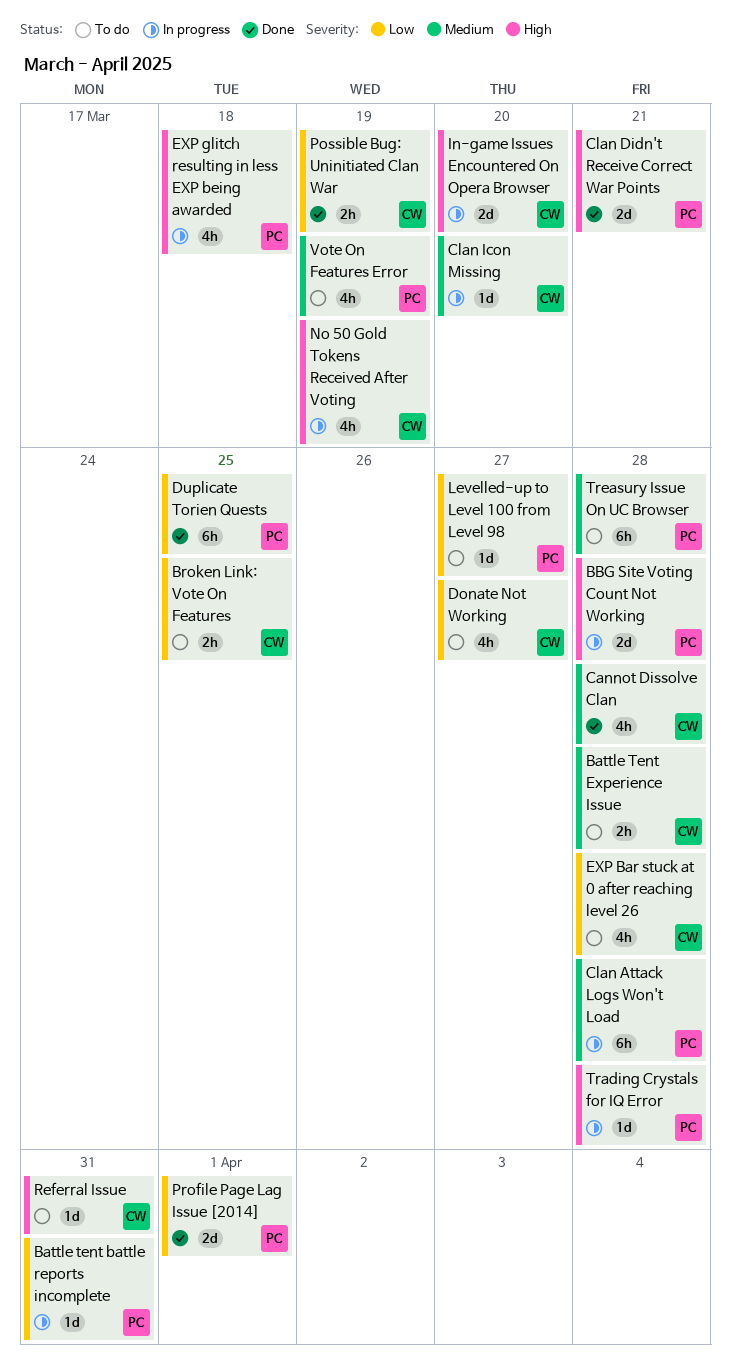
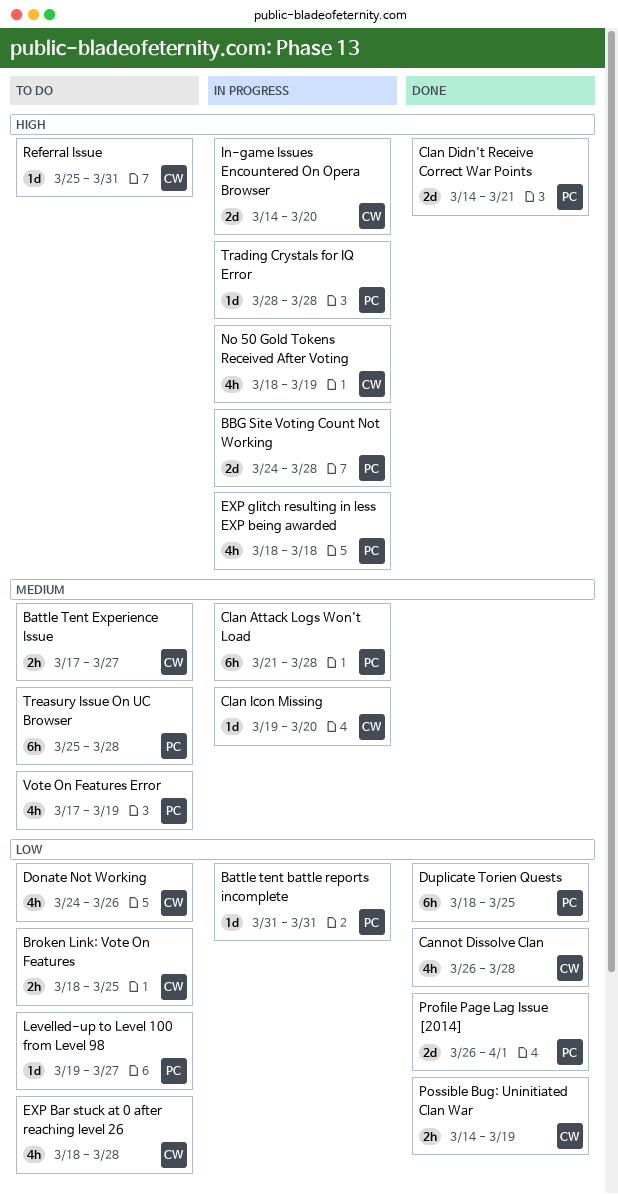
Battle Tent Experience Issue, due: Mar 28 -> Mar 27
Cannot Dissolve Clan, priority: Medium -> Low
Donate Not Working, due: Mar 27 -> Mar 26

